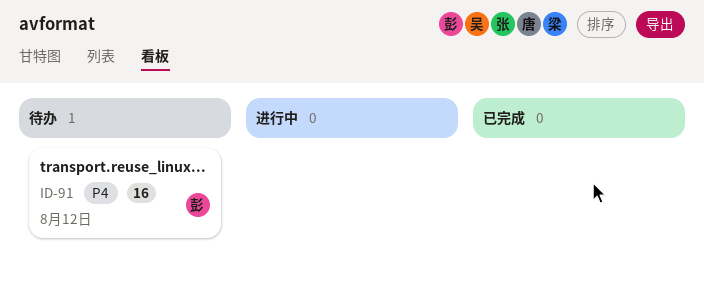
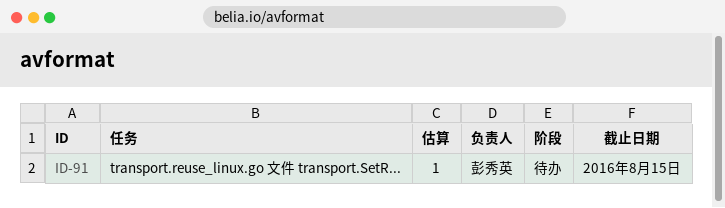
ID-91, estimate: 16 -> 1
ID-91, due: Aug 12 -> Aug 15

